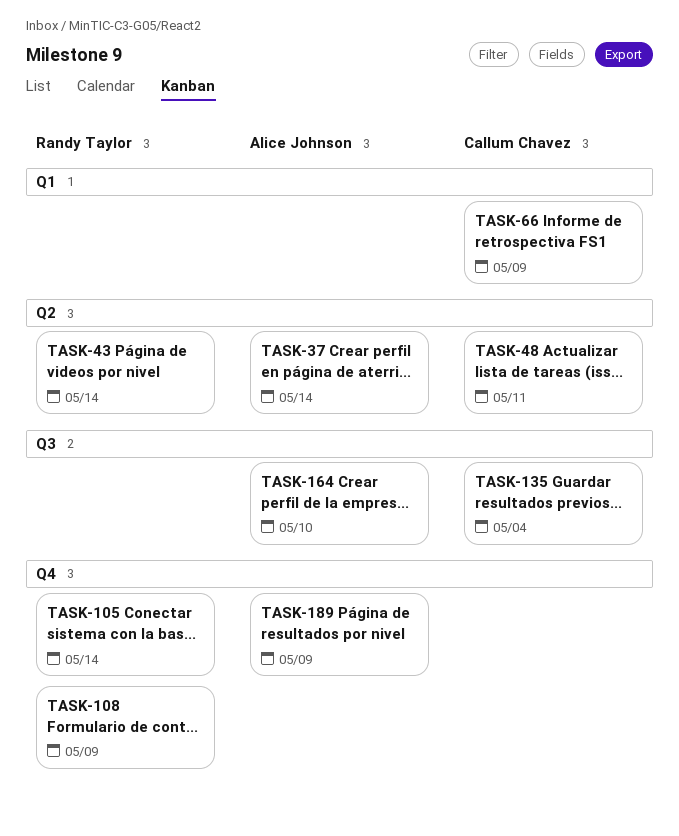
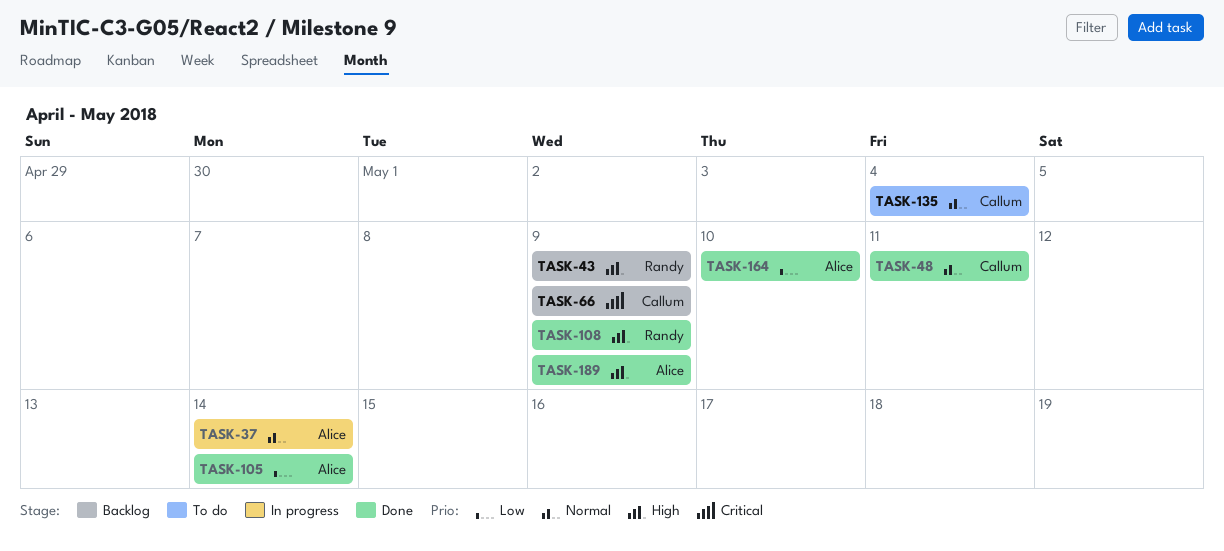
TASK-43, due: May 14 -> May 9
TASK-105, owner: Randy Taylor -> Alice Johnson

